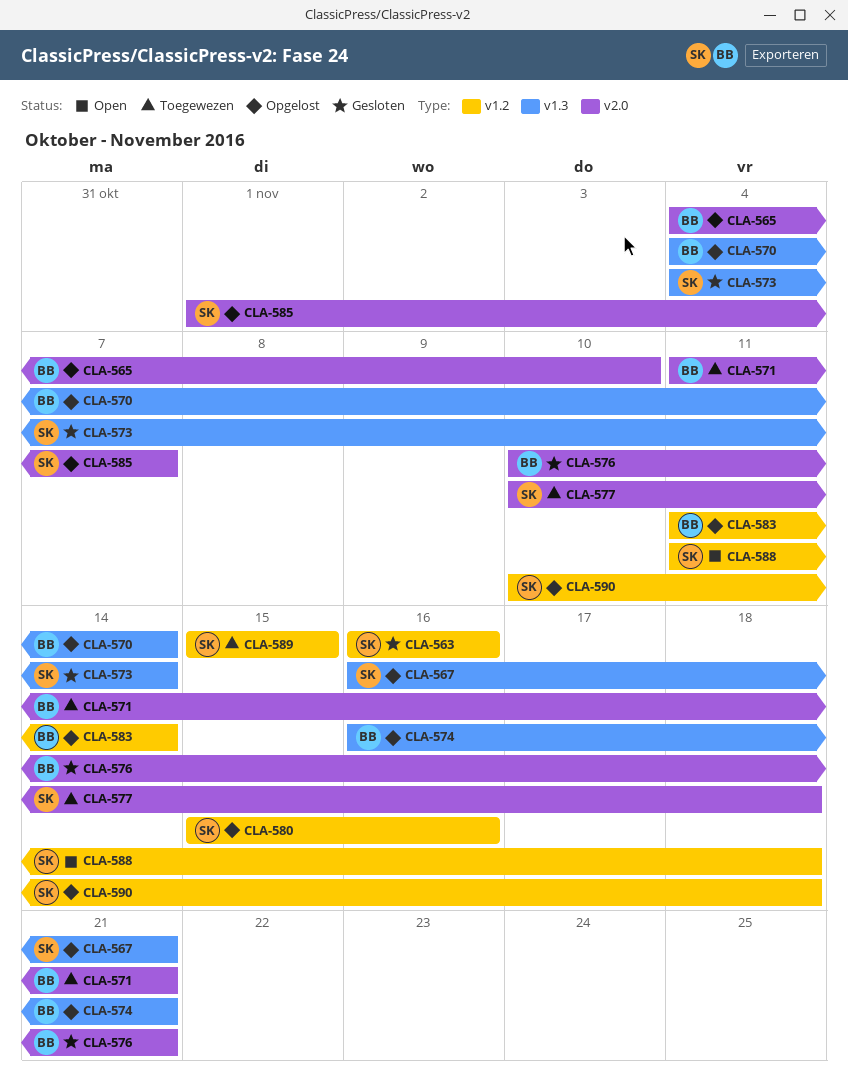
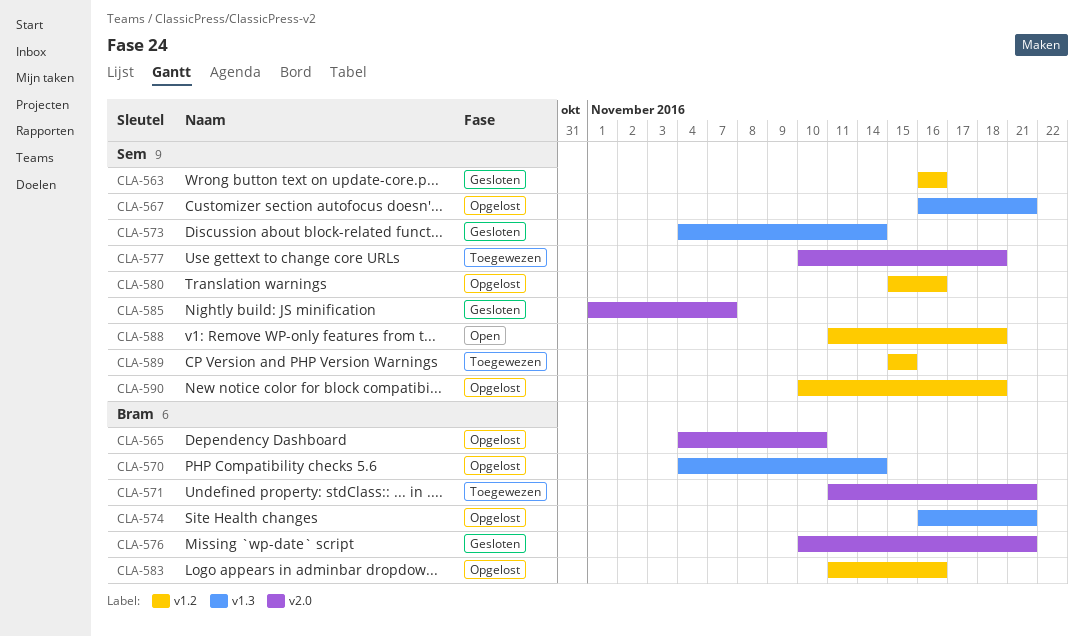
CLA-583, due: Nov 14 -> Nov 16
CLA-585, status: Opgelost -> Gesloten

